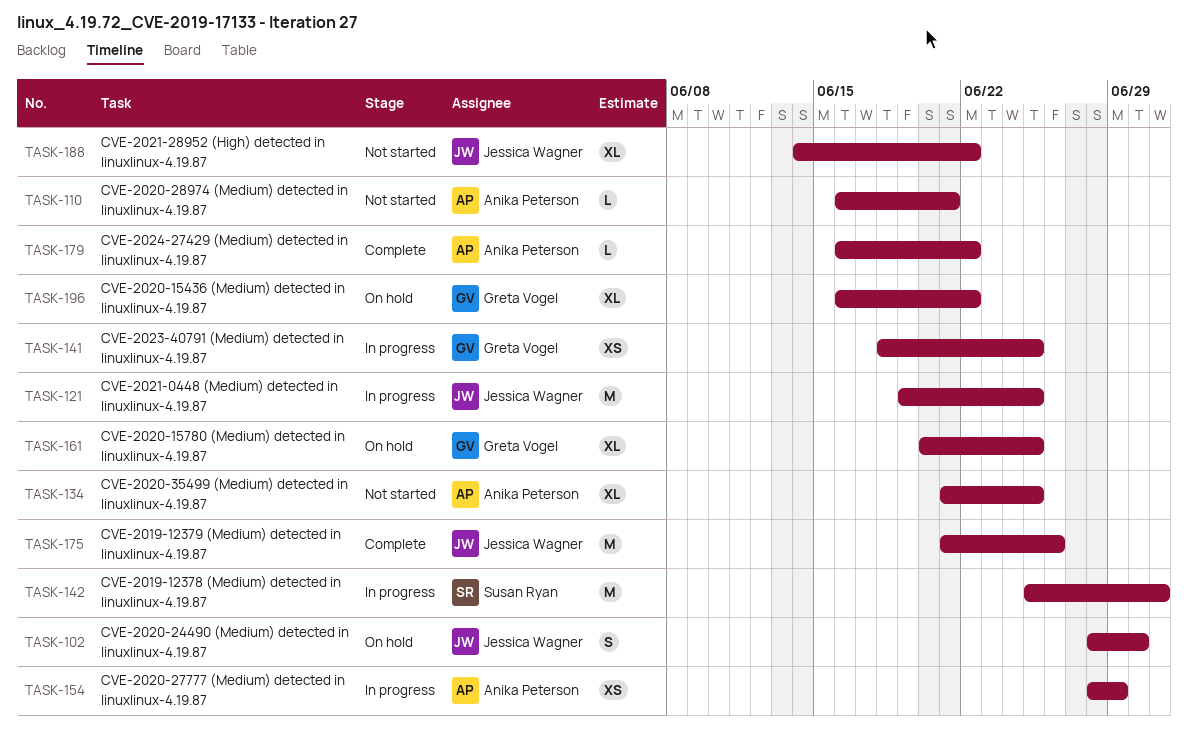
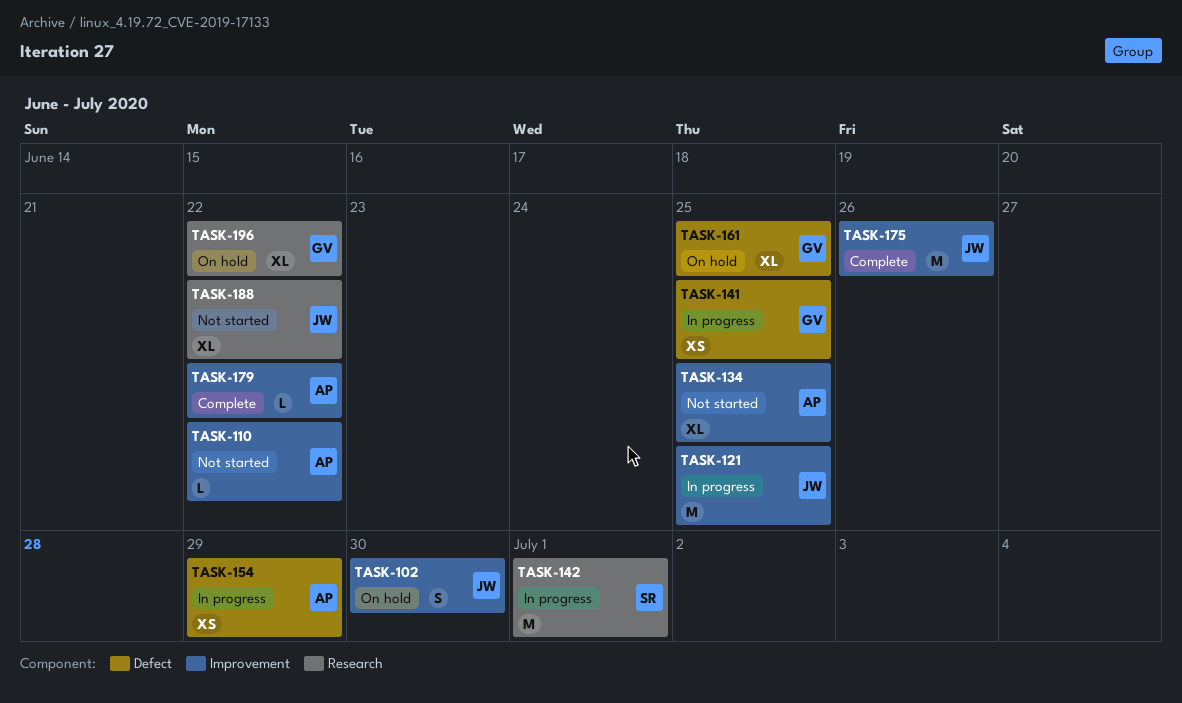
TASK-110, due: Jun 21 -> Jun 22

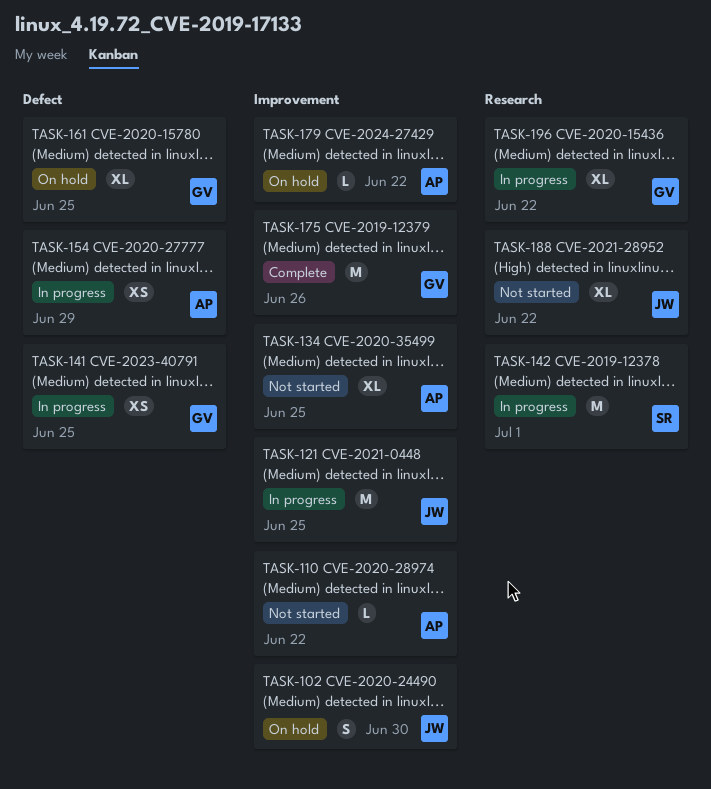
TASK-175, owner: JW -> GV
TASK-179, status: Complete -> On hold
TASK-196, status: On hold -> In progress

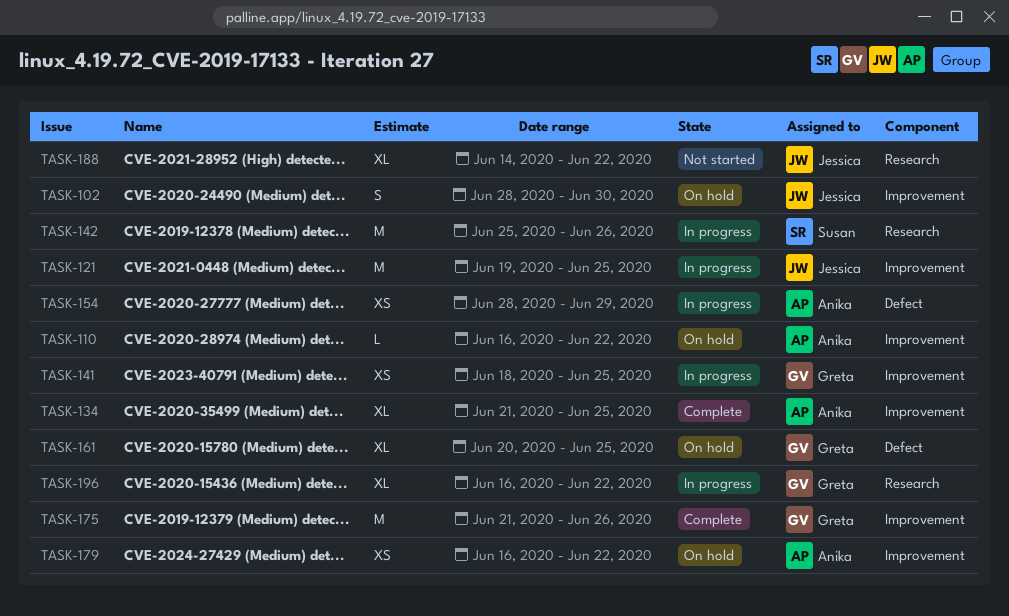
TASK-110, status: Not started -> On hold
TASK-134, status: Not started -> Complete
TASK-141, label: Defect -> Improvement
TASK-142, due: Jul 1 -> Jun 26
TASK-179, estimate: L -> XS

